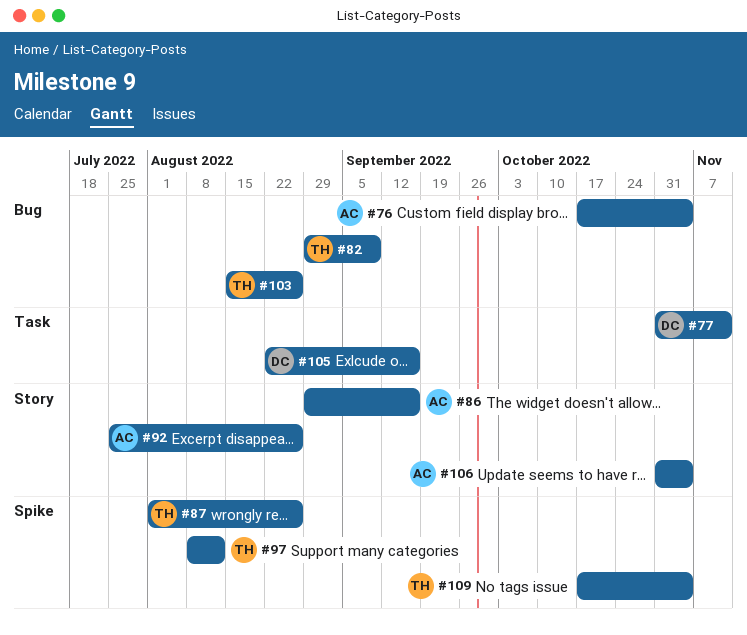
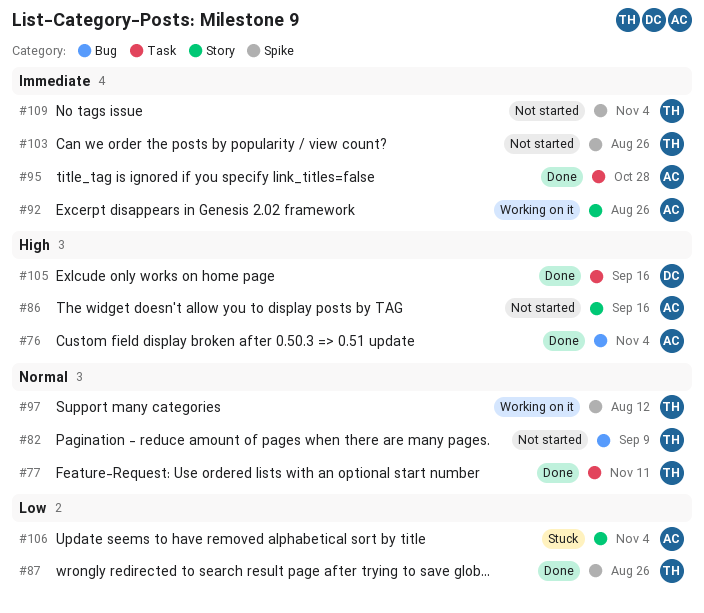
#77, owner: DC -> TH
#95: none -> present
#103, label: Bug -> Spike

